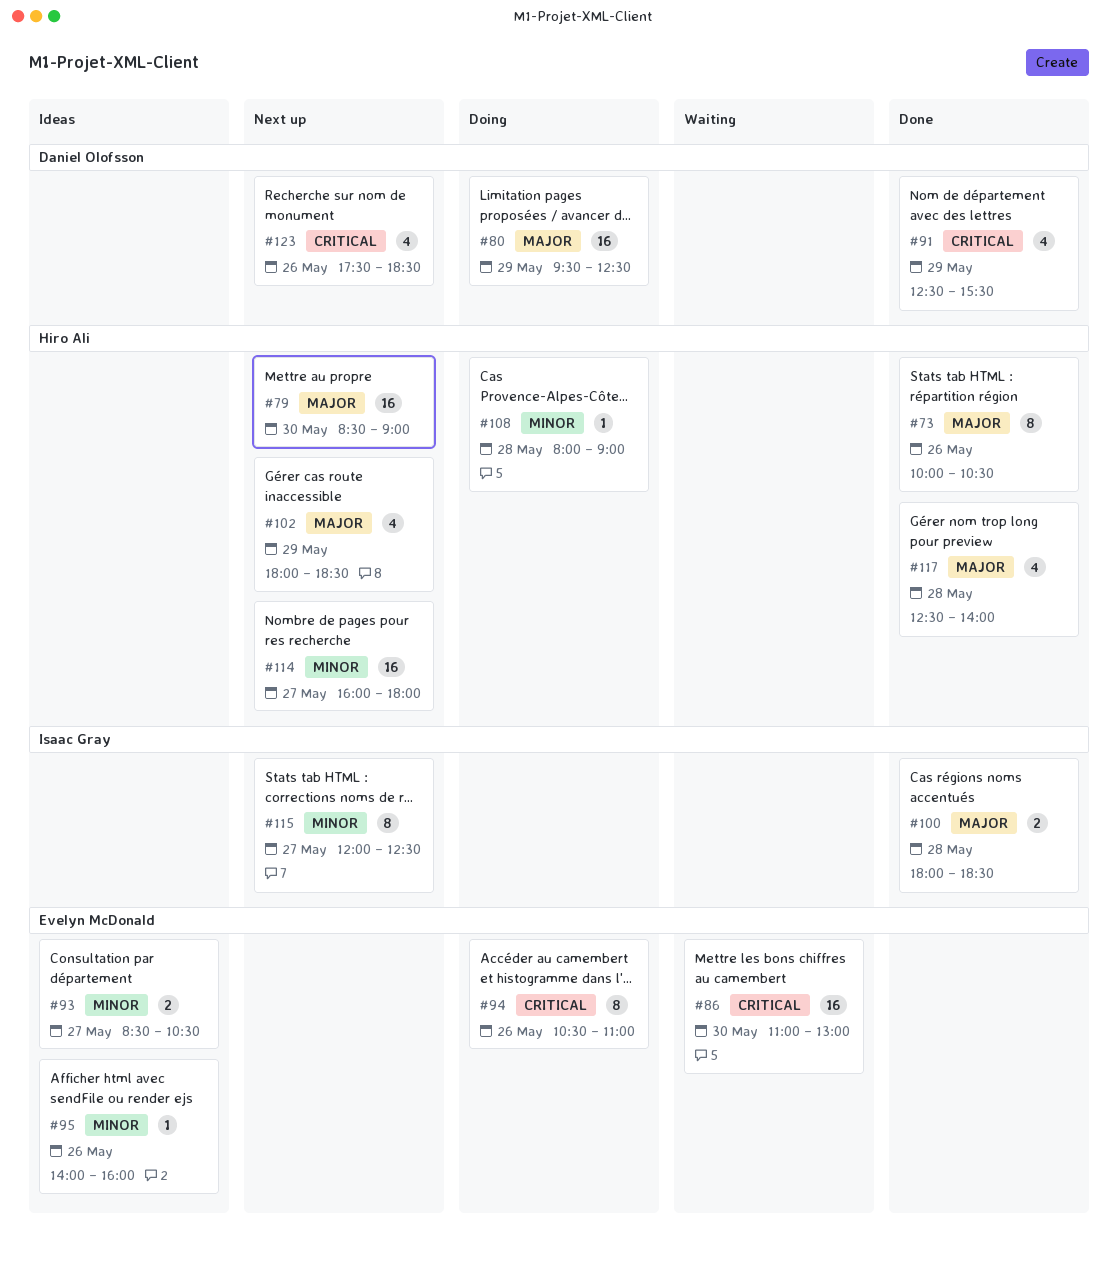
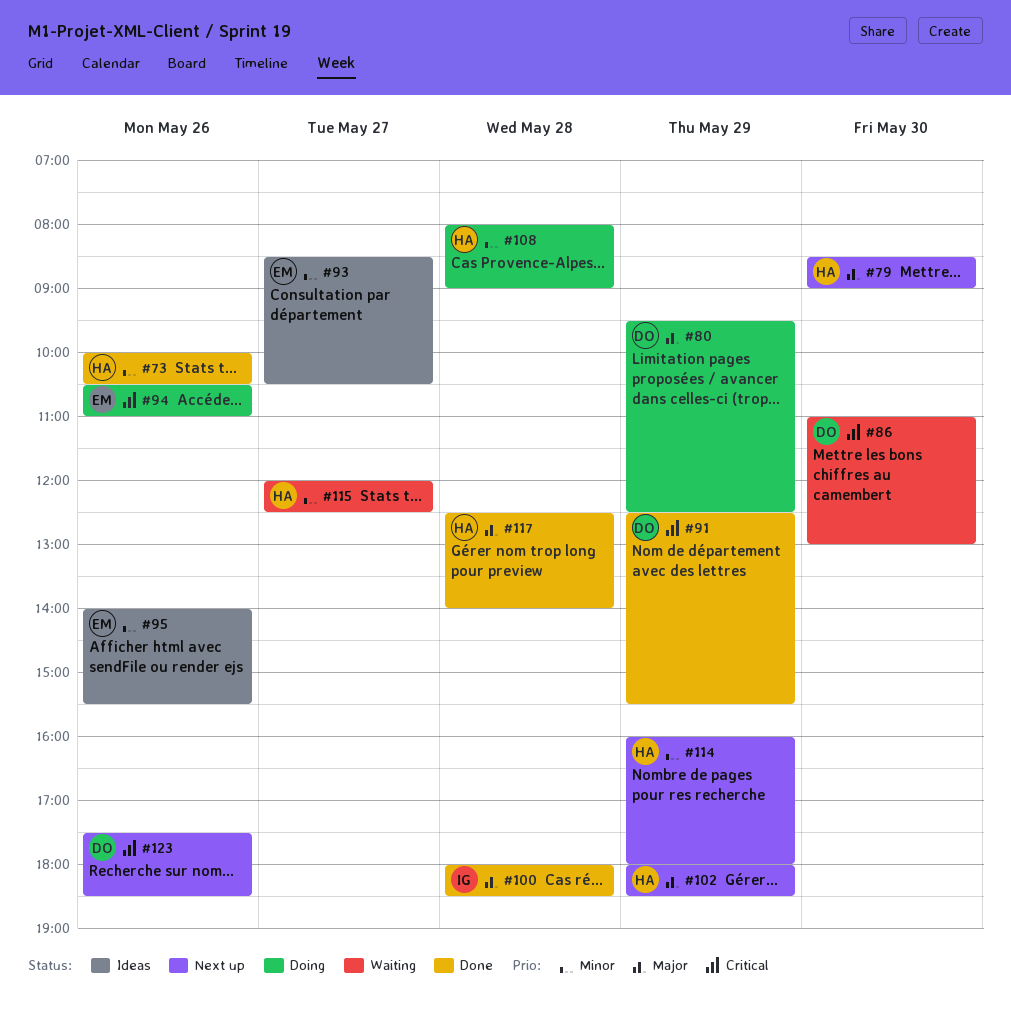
#73, priority: Major -> Minor
#86, owner: Evelyn McDonald -> Daniel Olofsson
#95, ends: 16:00 -> 15:30
#114, day: May 27 -> May 29
#115, status: Next up -> Waiting
#115, owner: Isaac Gray -> Hiro Ali

